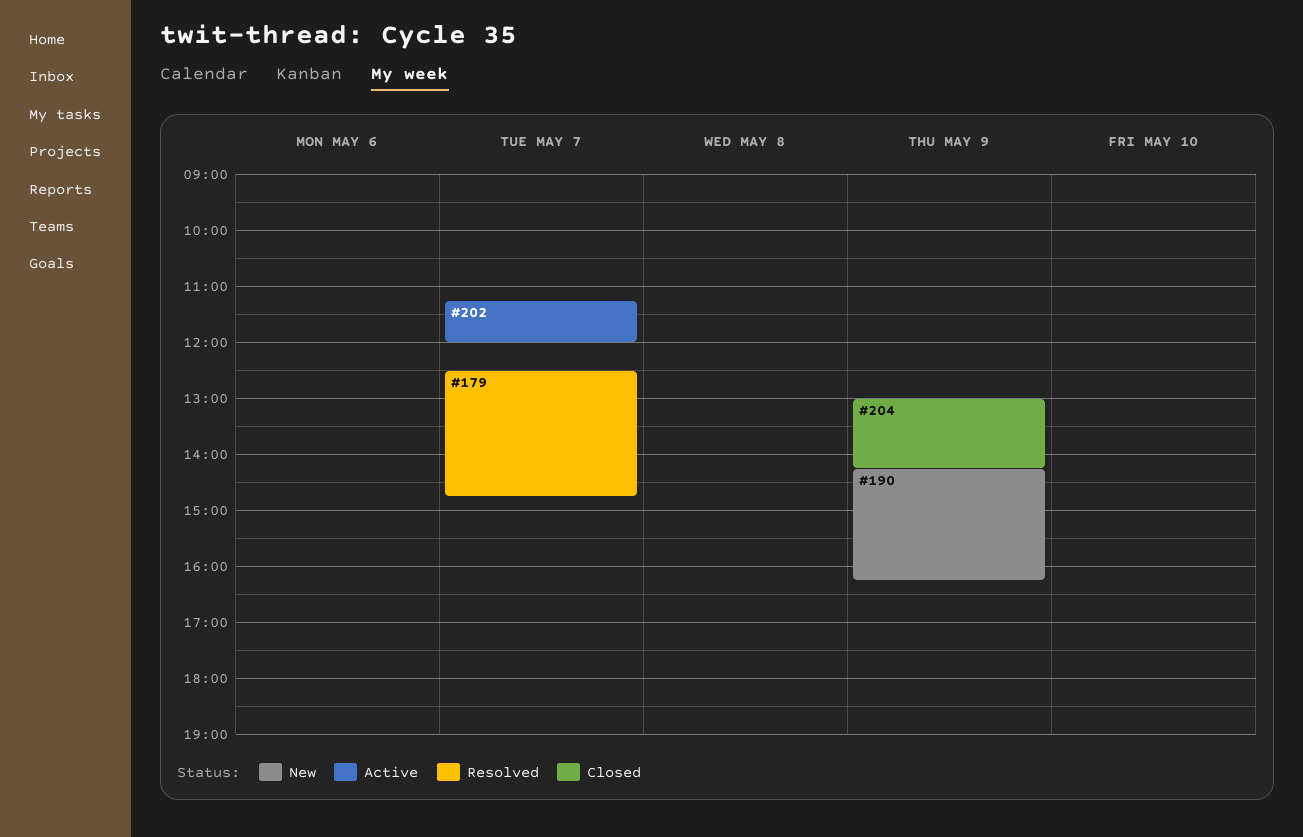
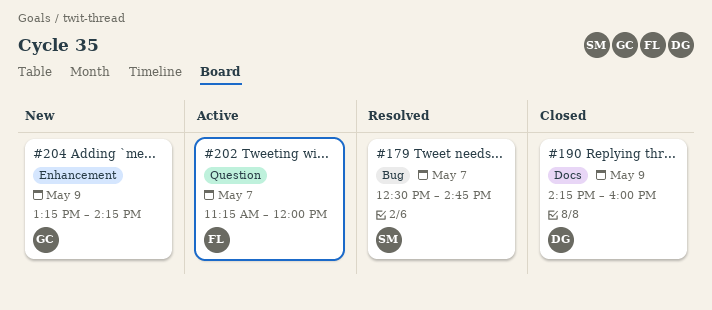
#190, status: New -> Closed
#190, ends: 16:15 -> 16:00
#204, status: Closed -> New
#204, begins: 13:00 -> 13:15

